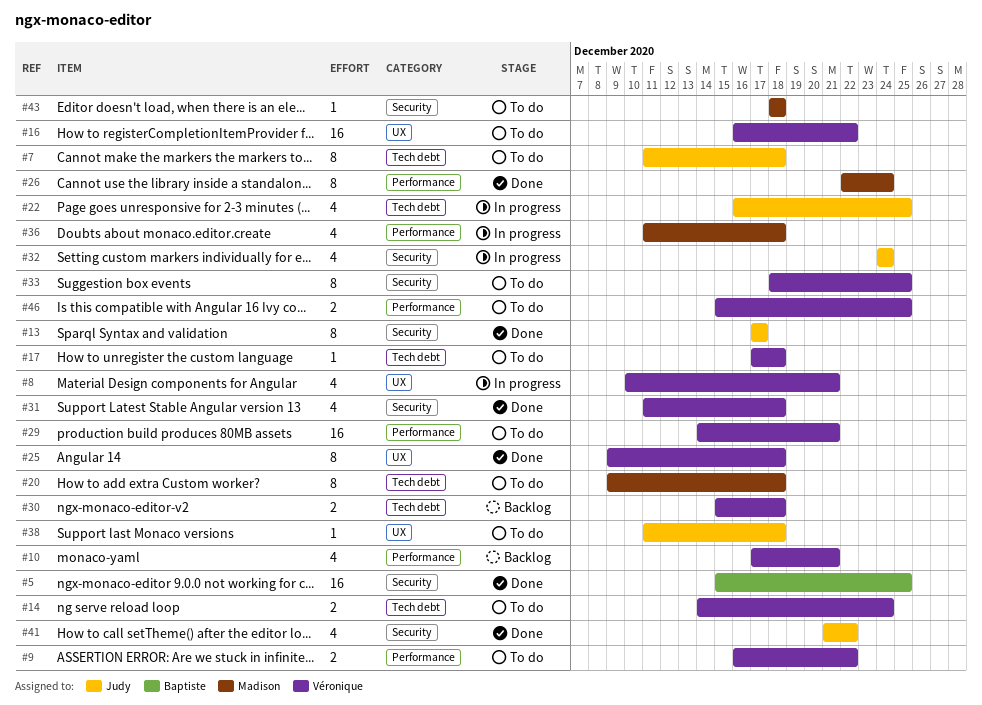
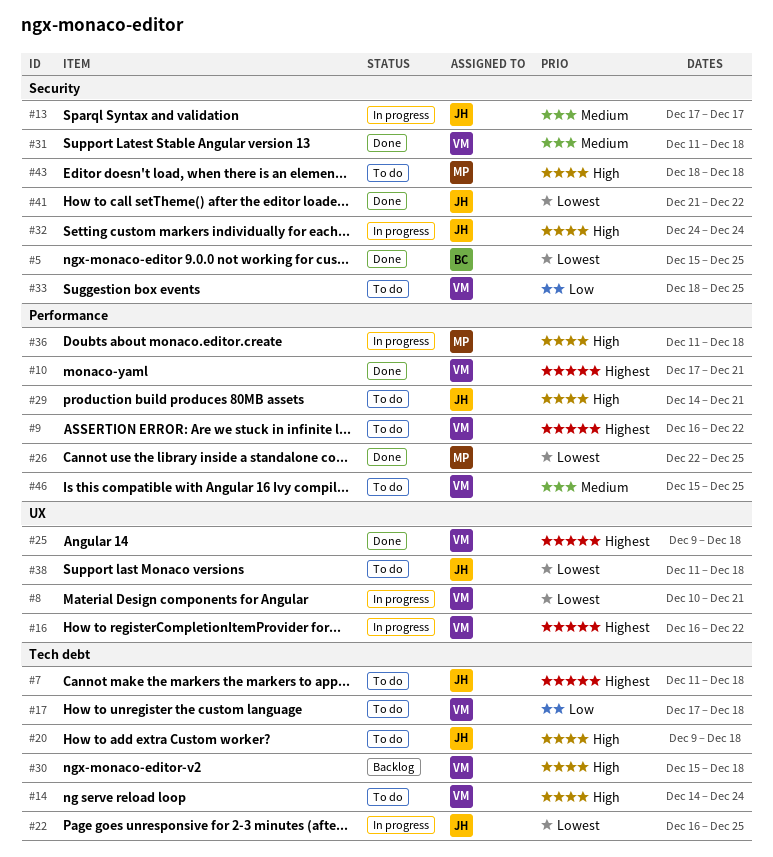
#10, status: Backlog -> Done
#13, status: Done -> In progress
#16, status: To do -> In progress
#20, owner: Madison -> Judy
#26, due: Dec 24 -> Dec 25
#29, owner: Véronique -> Judy

